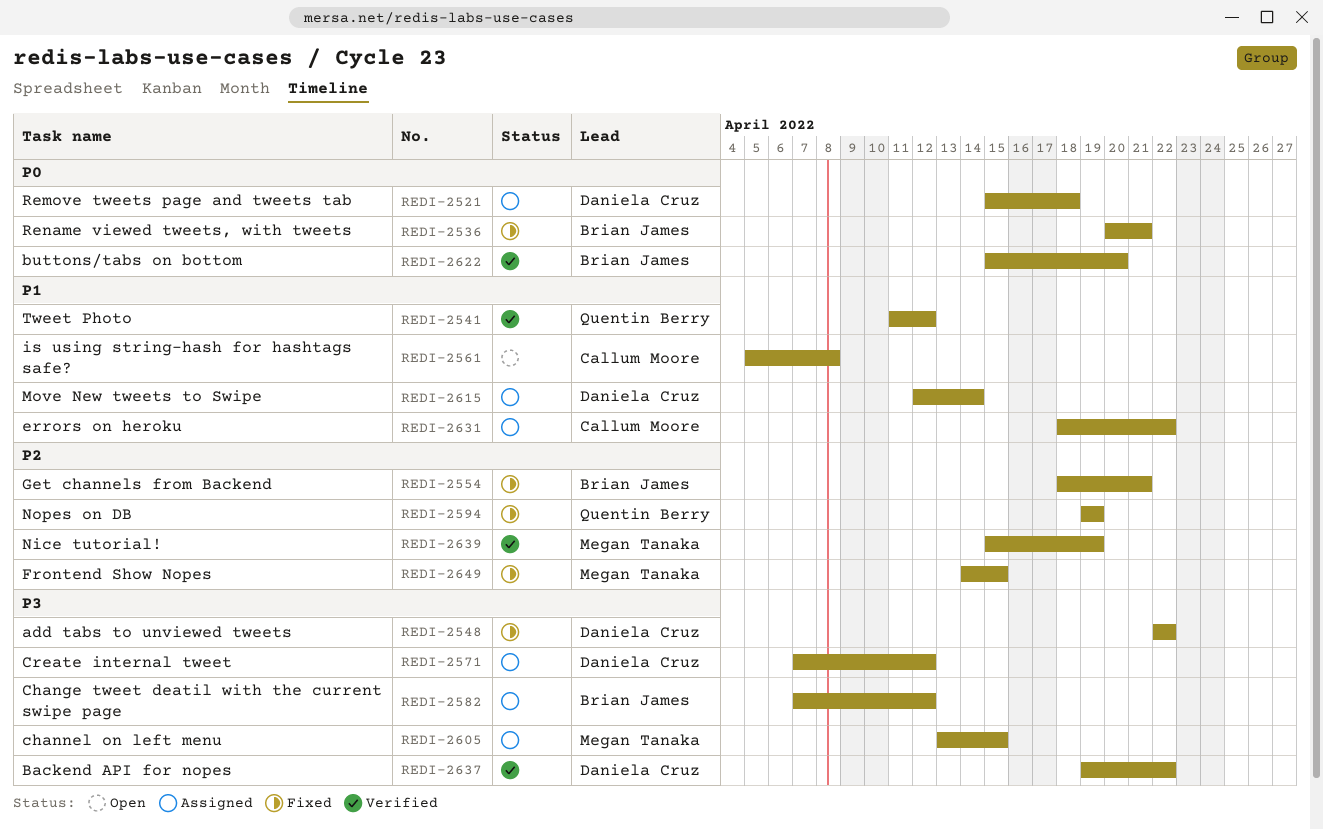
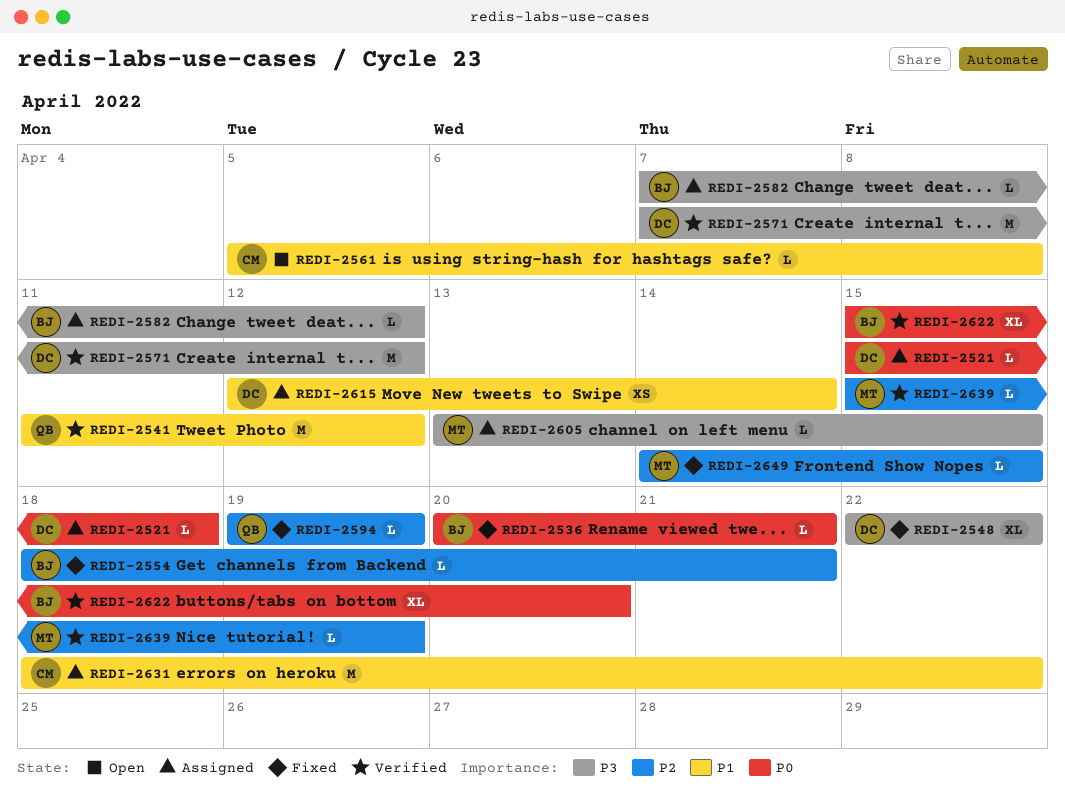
REDI-2571, status: Assigned -> Verified
REDI-2637: present -> none

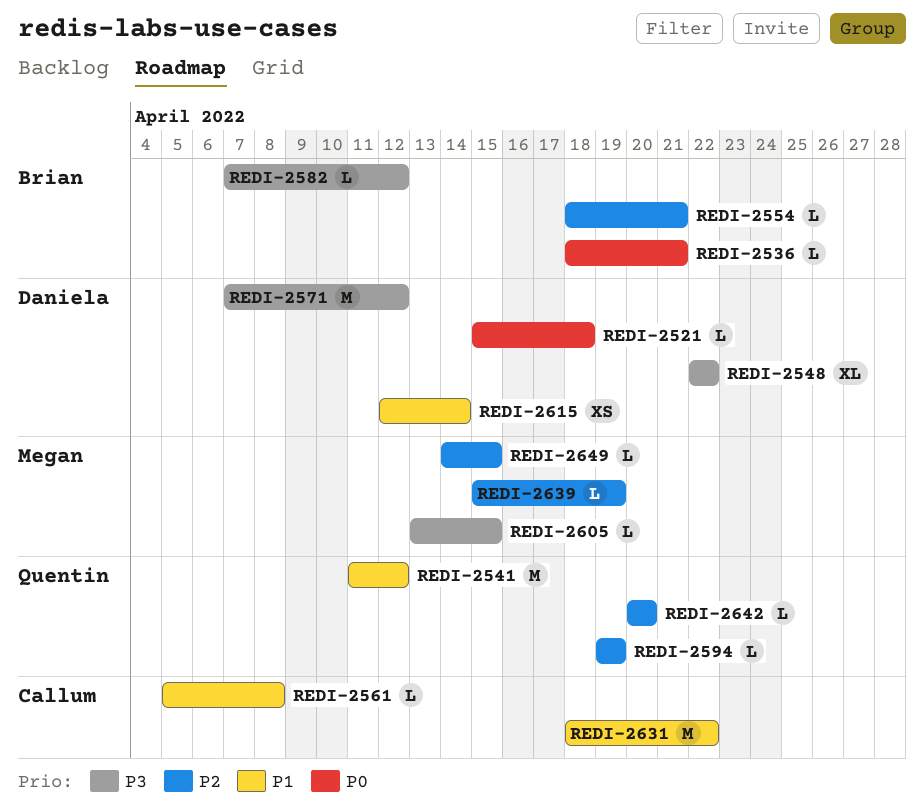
REDI-2536, start: Apr 20 -> Apr 18
REDI-2622: present -> none
REDI-2642: none -> present

